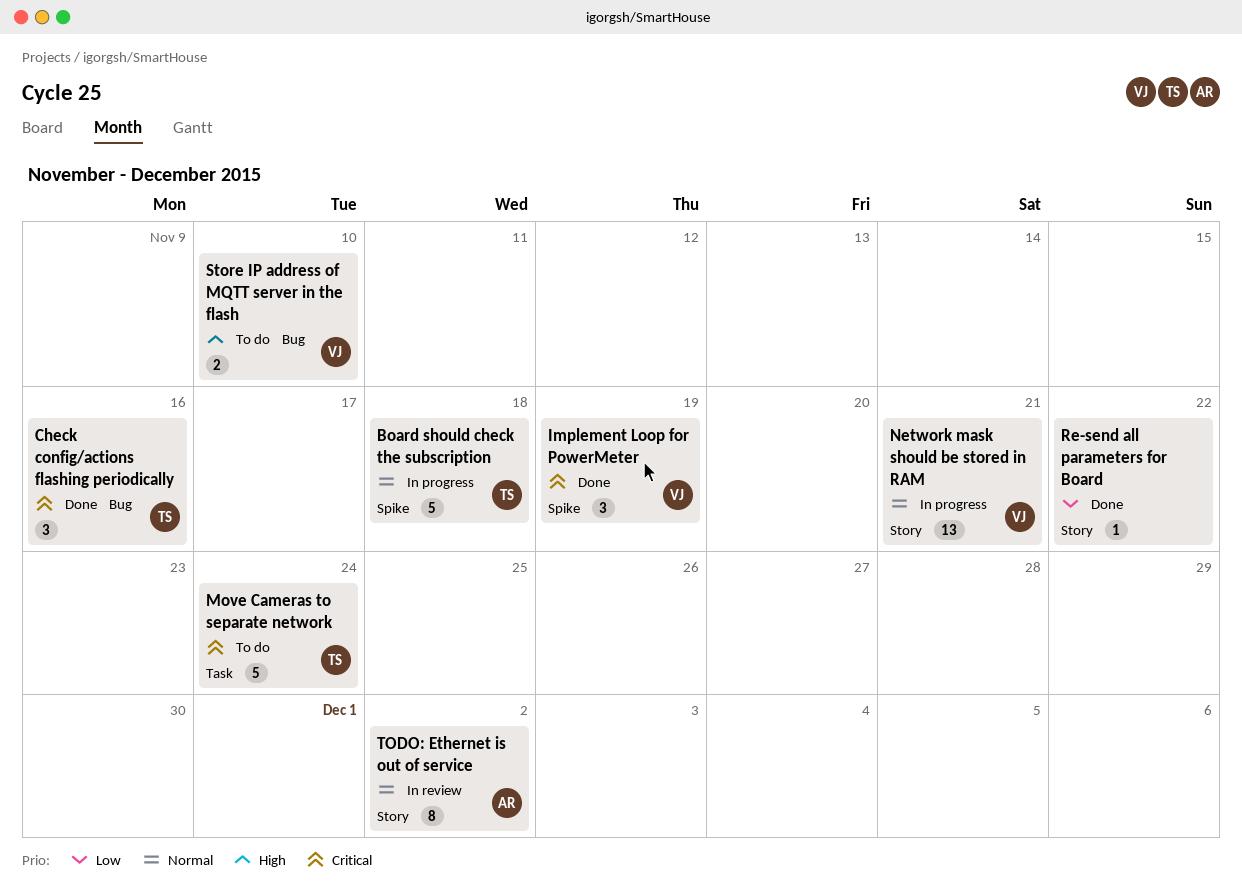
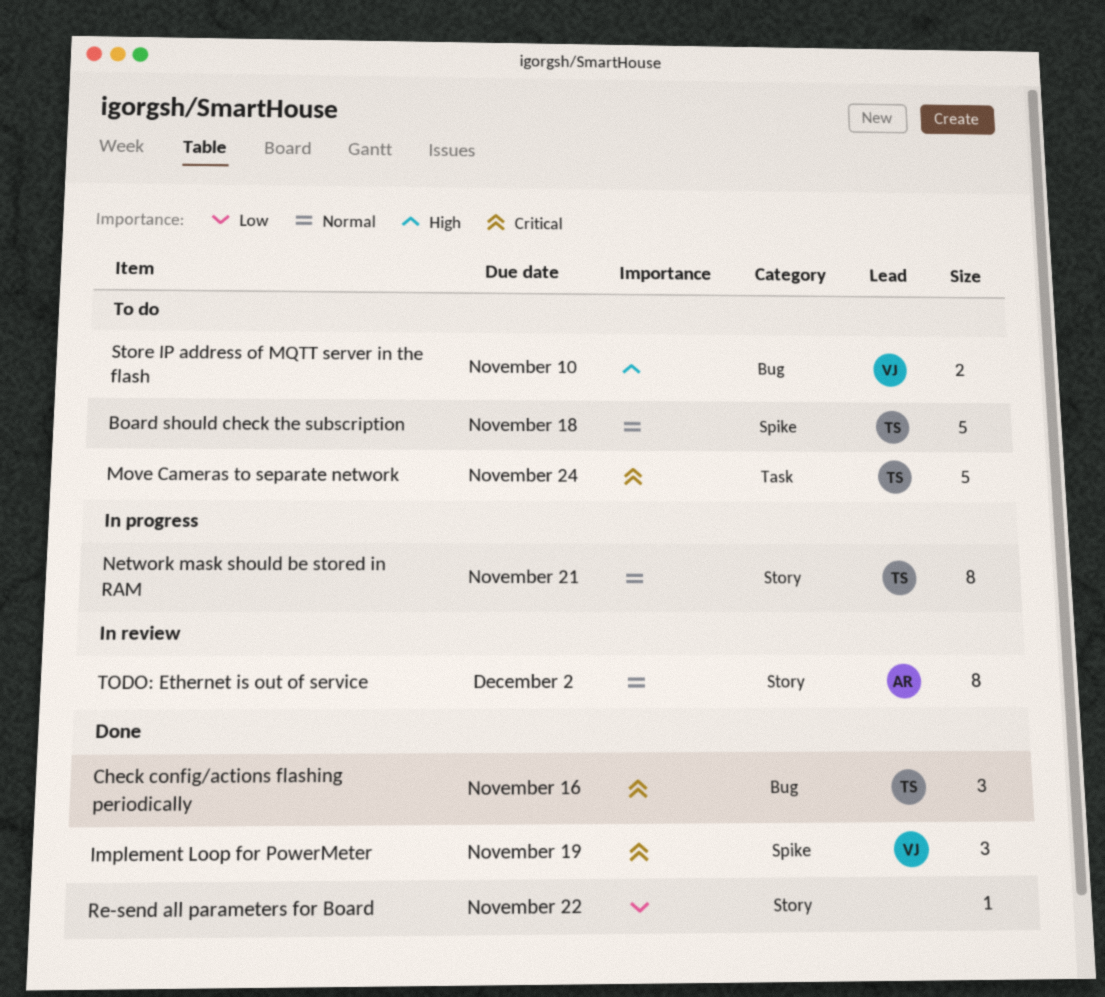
Board should check the subscription, status: In progress -> To do
Network mask should be stored in RAM, owner: VJ -> TS
Network mask should be stored in RAM, estimate: 13 -> 8

